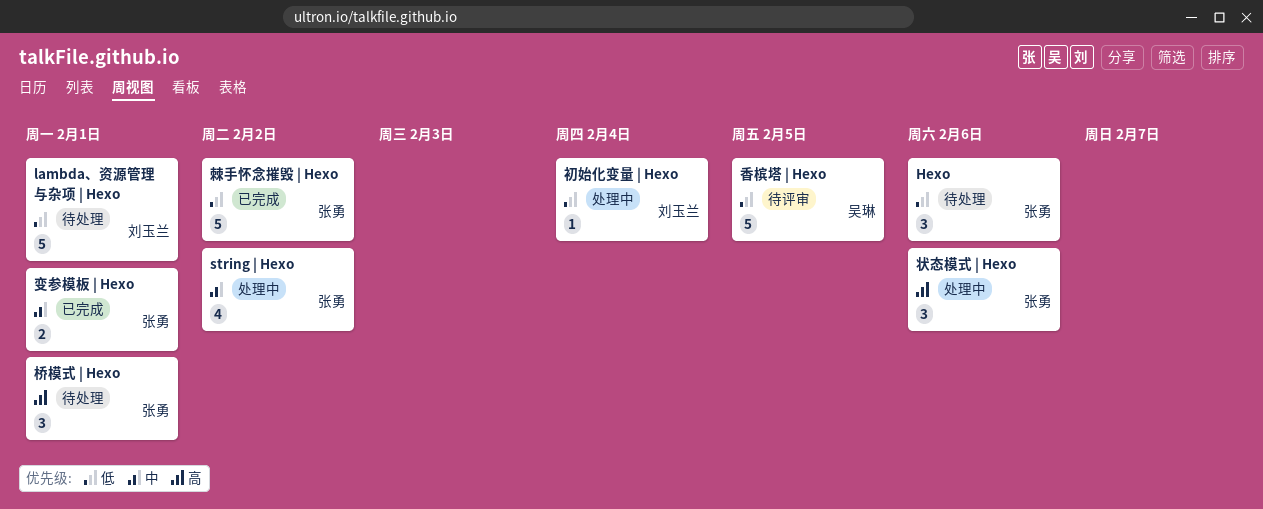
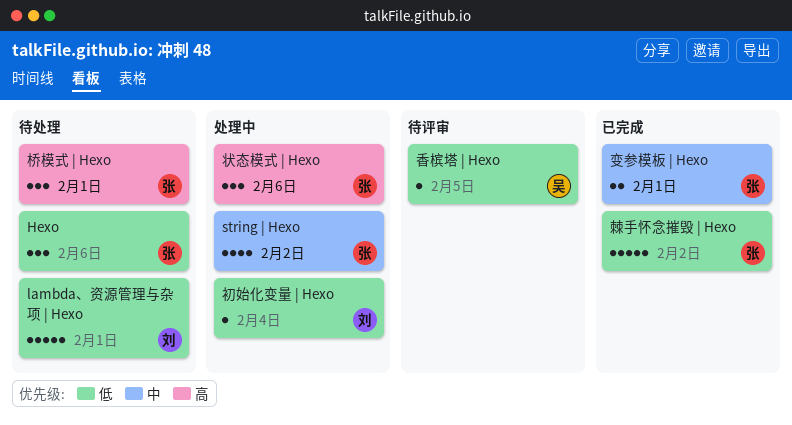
香槟塔 | Hexo, estimate: 5 -> 1

